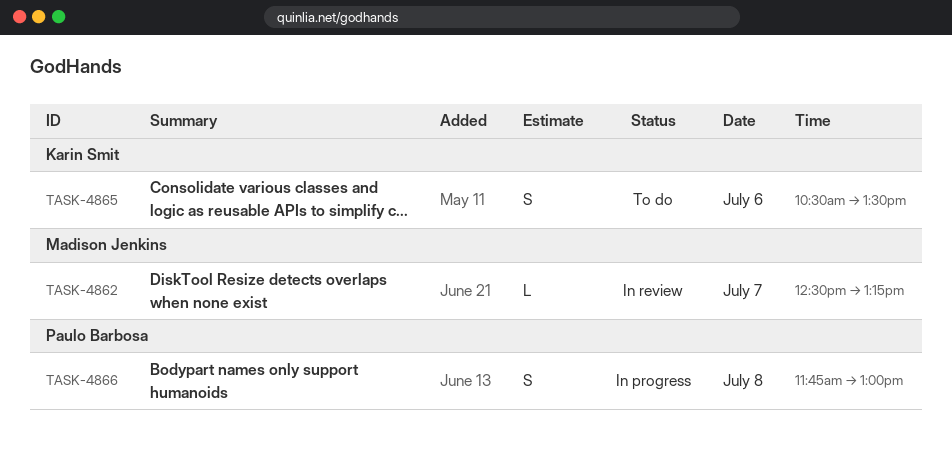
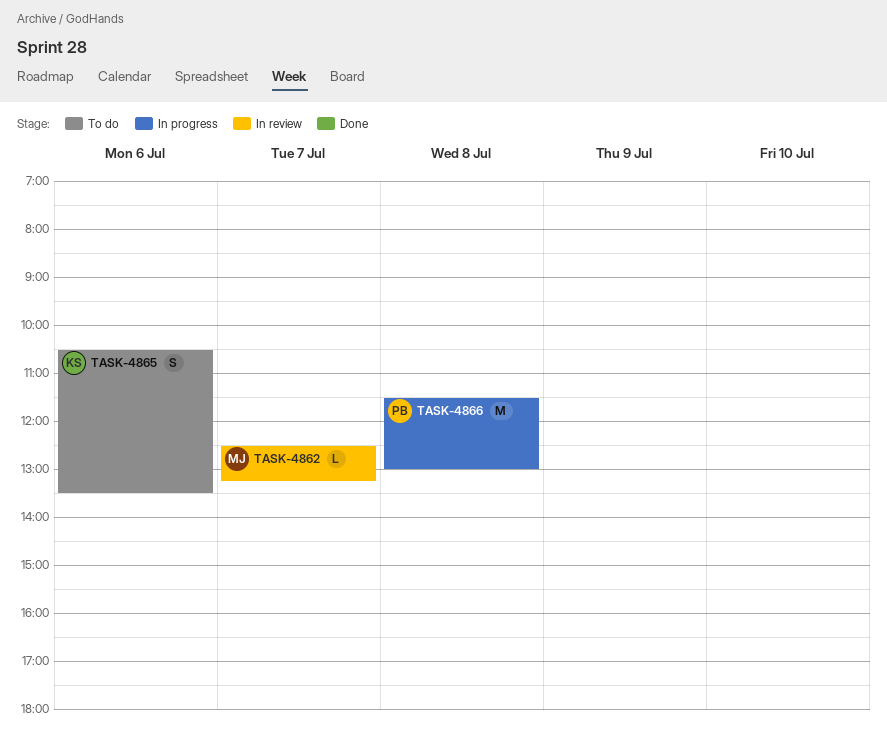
TASK-4866, estimate: S -> M
TASK-4866, begins: 11:45 -> 11:30

